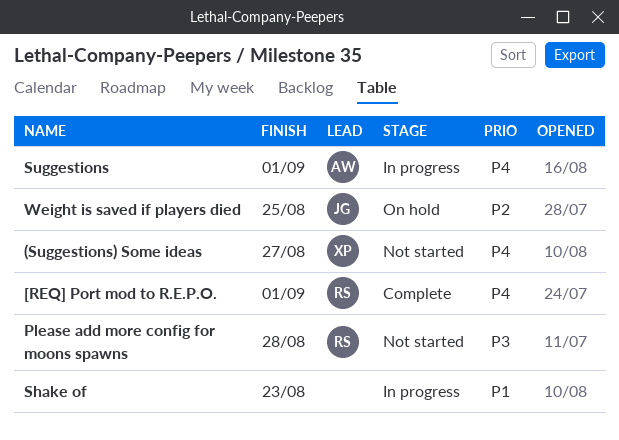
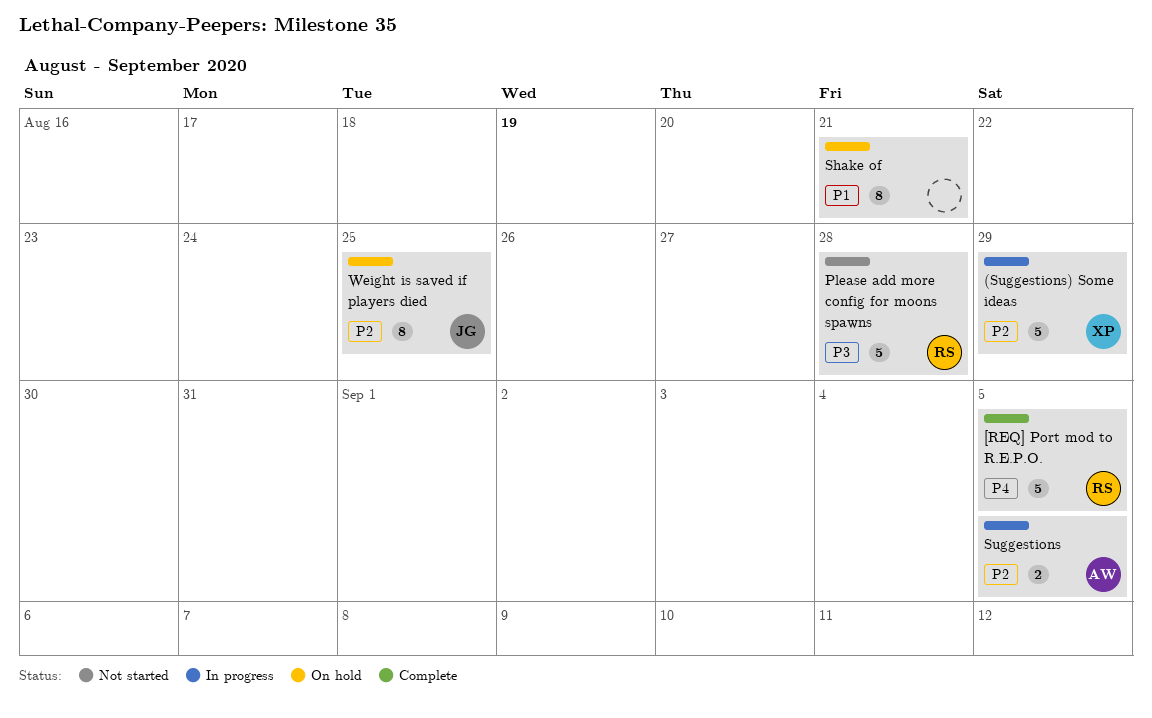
(Suggestions) Some ideas, status: Not started -> In progress
(Suggestions) Some ideas, priority: P4 -> P2
(Suggestions) Some ideas, due: Aug 27 -> Aug 29
[REQ] Port mod to R.E.P.O., due: Sep 1 -> Sep 5
Shake of, status: In progress -> On hold
Shake of, due: Aug 23 -> Aug 21
Suggestions, priority: P4 -> P2
Suggestions, due: Sep 1 -> Sep 5

